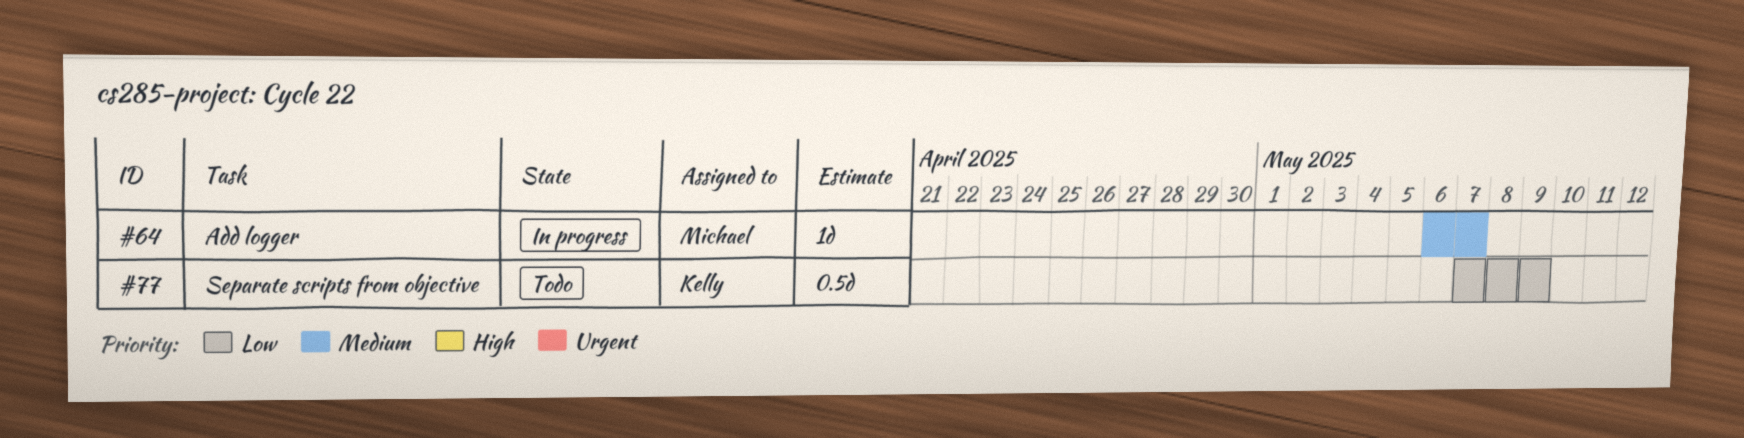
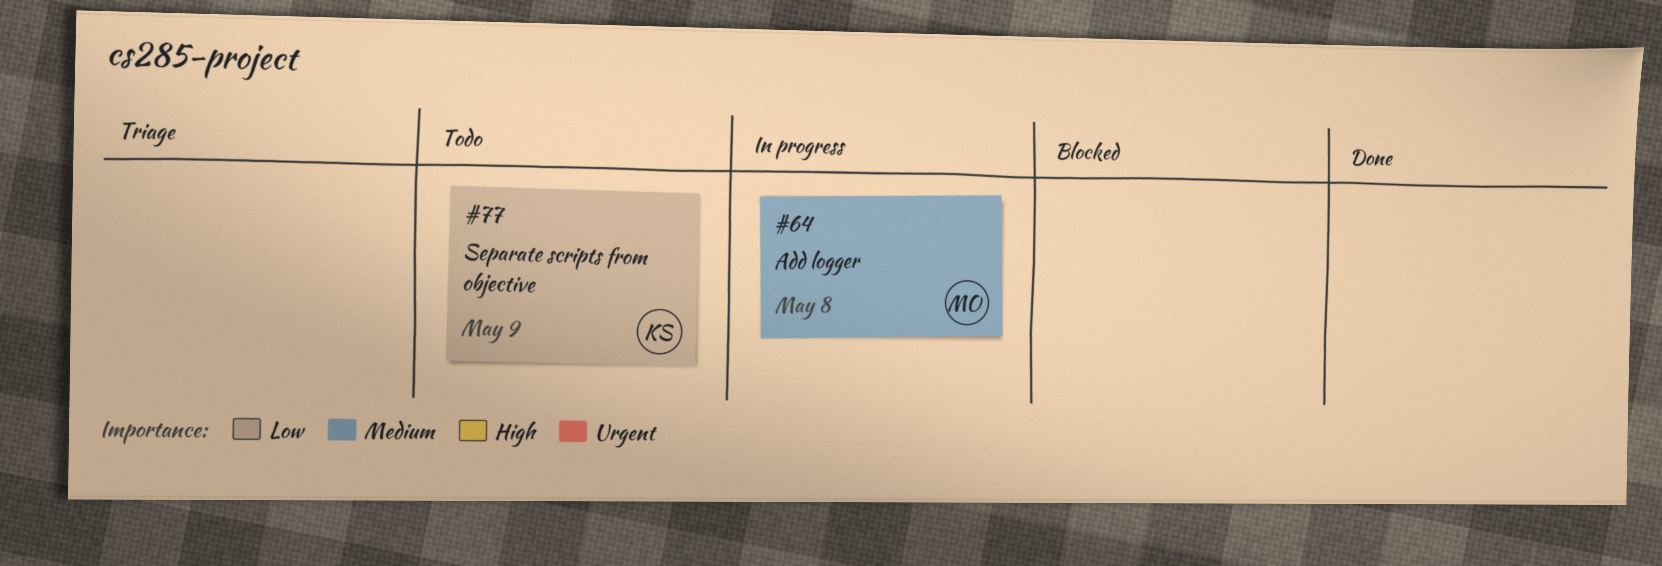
#64, due: May 7 -> May 8

